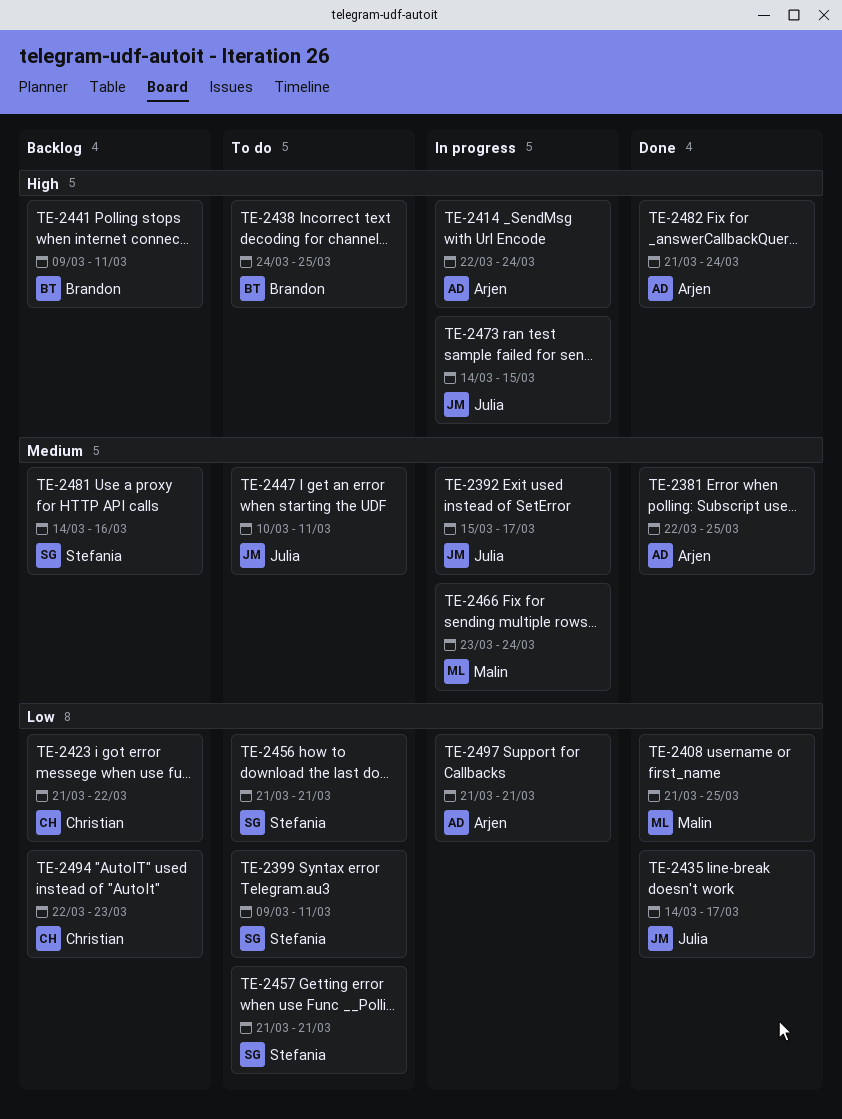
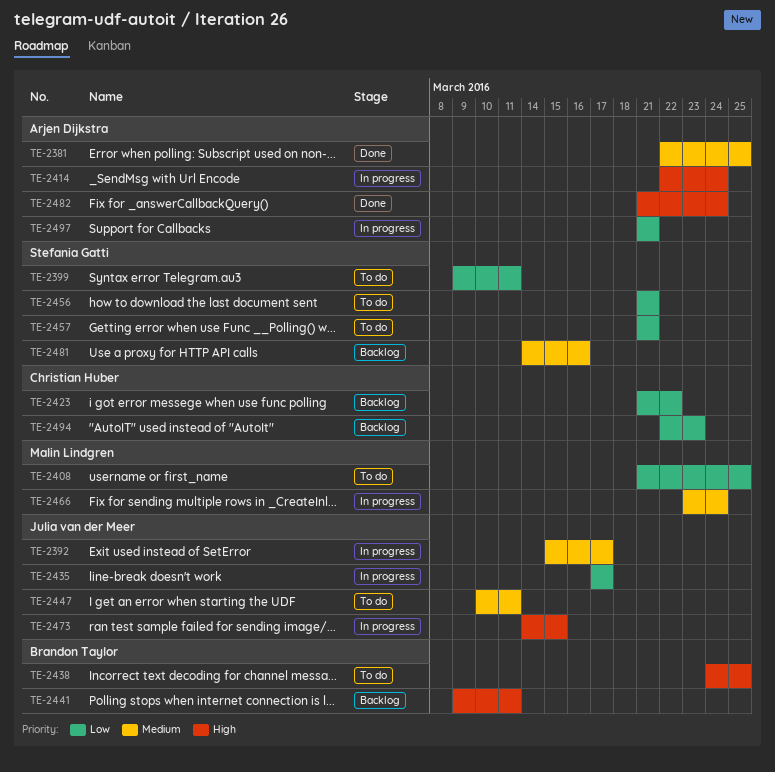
TE-2408, status: Done -> To do
TE-2435, status: Done -> In progress
TE-2435, start: Mar 14 -> Mar 17

